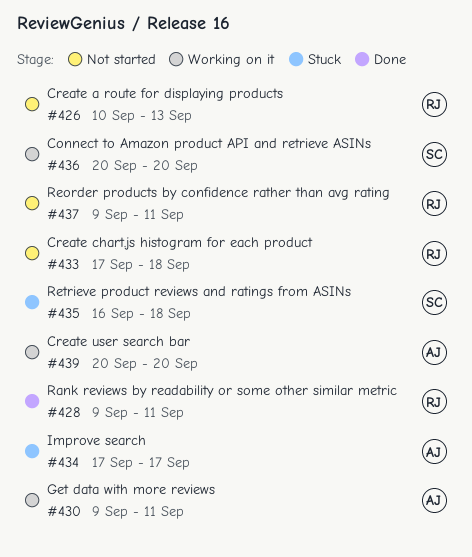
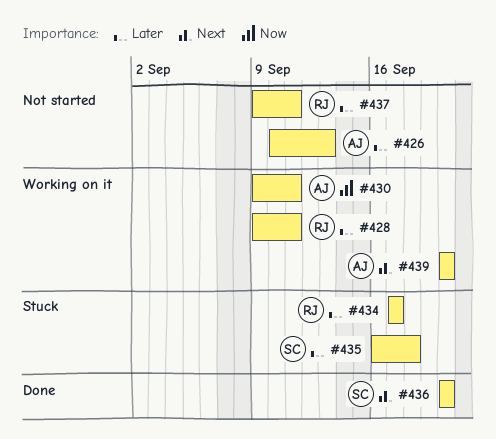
#426, owner: RJ -> AJ
#428, status: Done -> Working on it
#433: present -> none
#434, owner: AJ -> RJ
#436, status: Working on it -> Done

